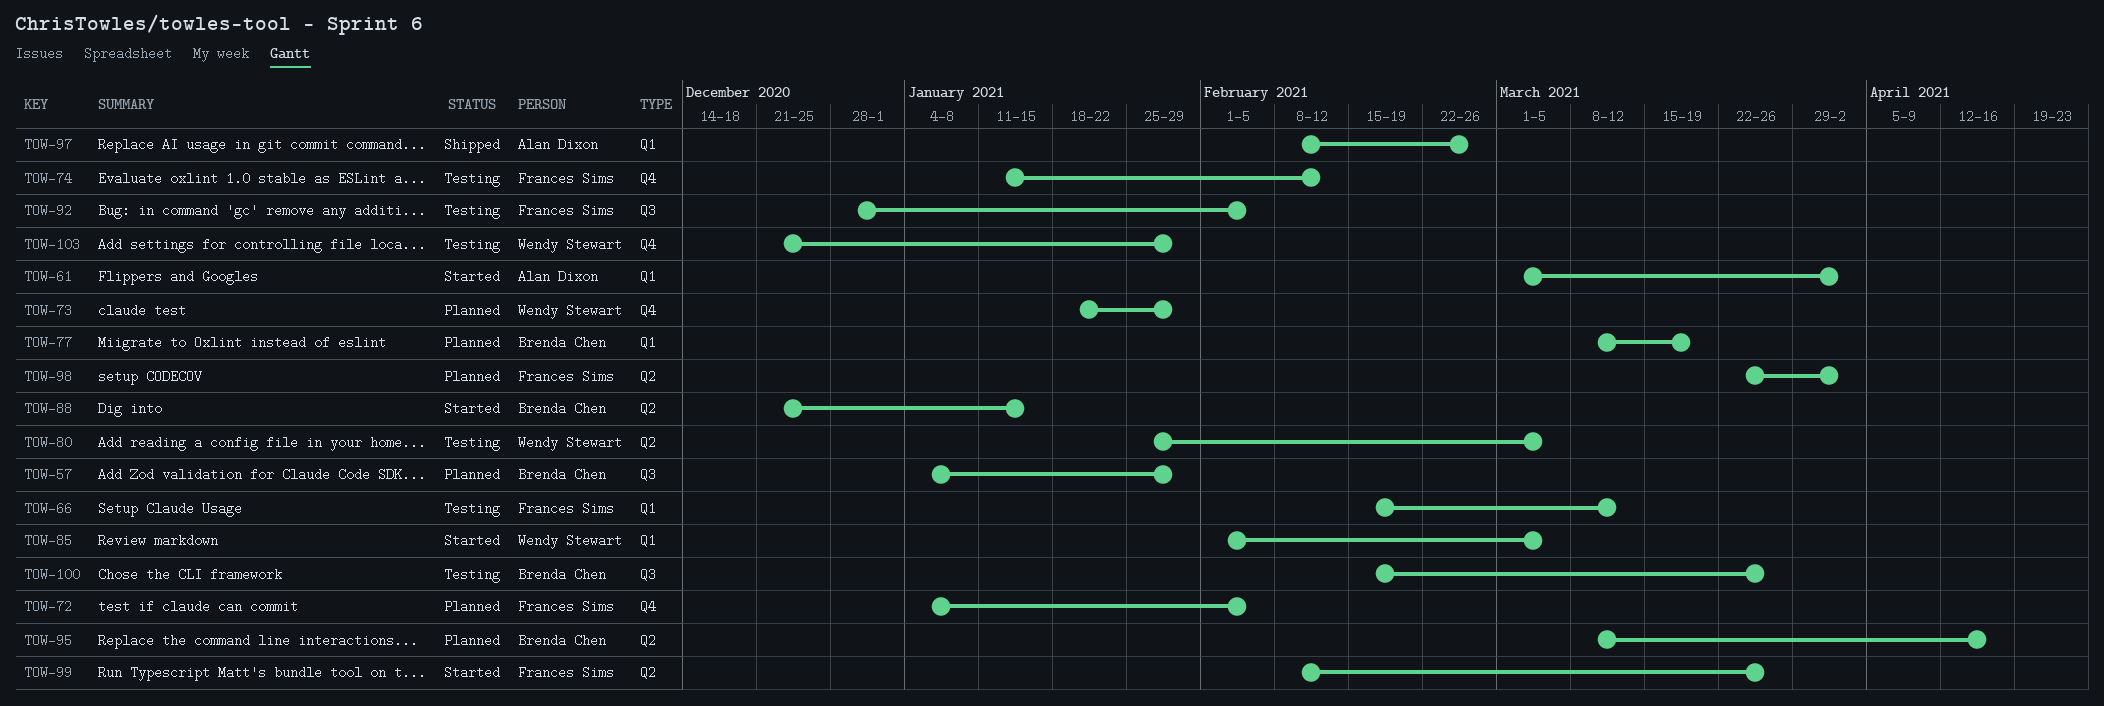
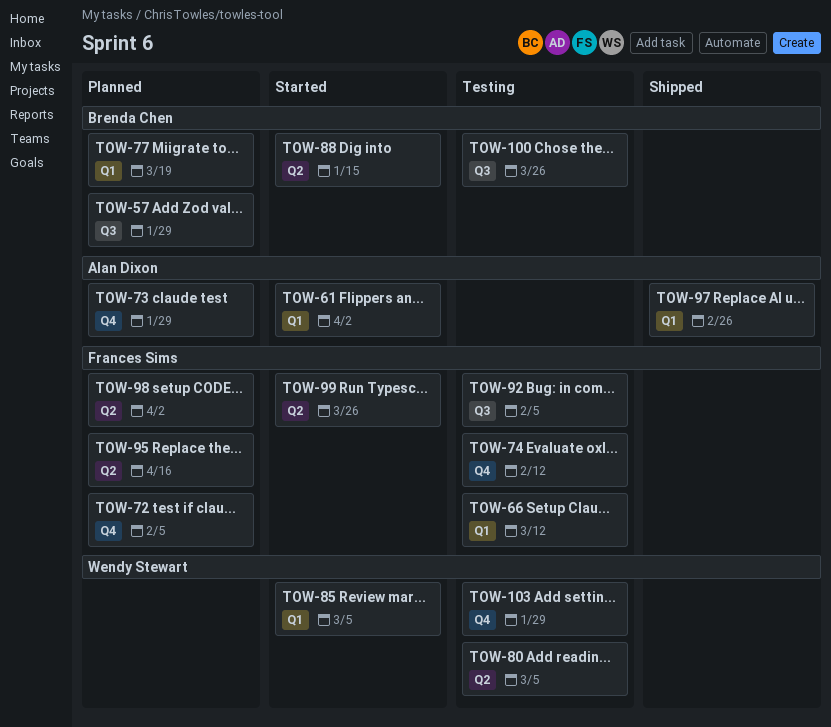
TOW-73, owner: Wendy Stewart -> Alan Dixon
TOW-95, owner: Brenda Chen -> Frances Sims

